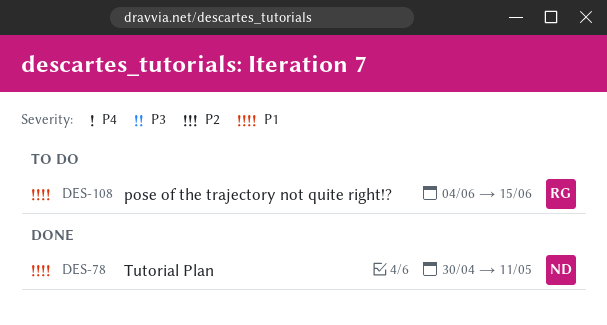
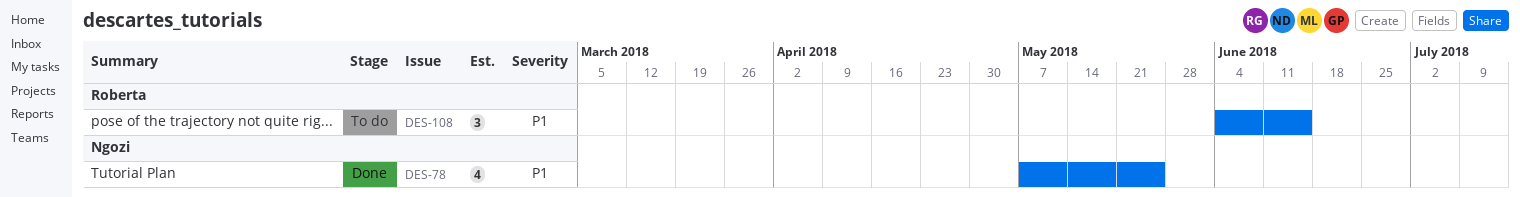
DES-78, start: Apr 30 -> May 7
DES-78, due: May 11 -> May 25

